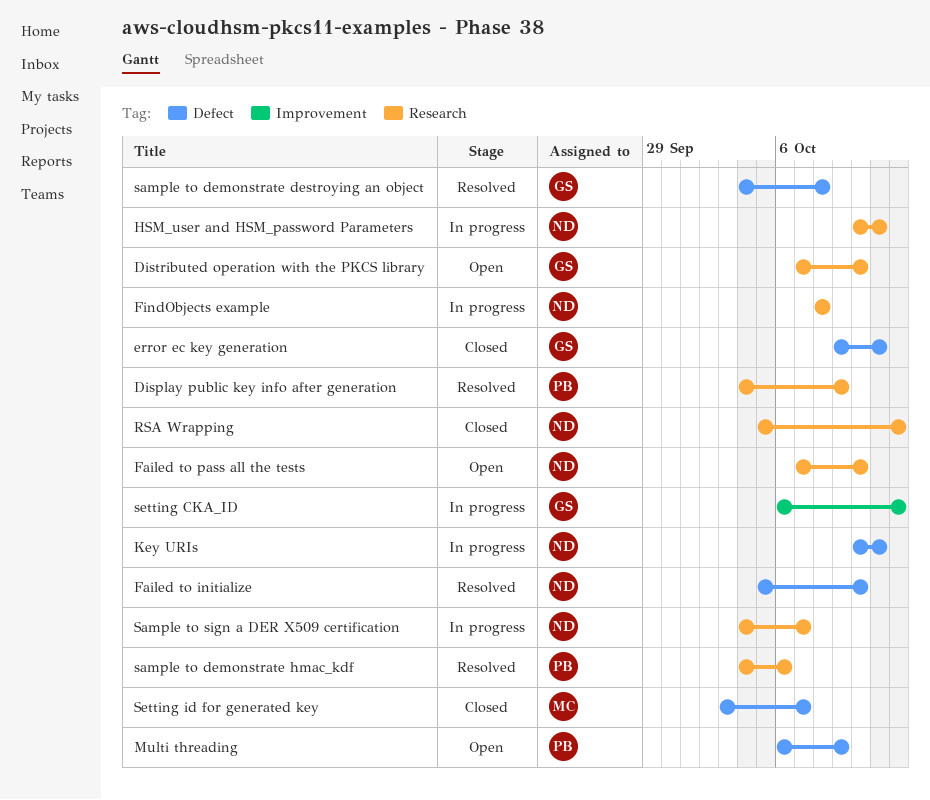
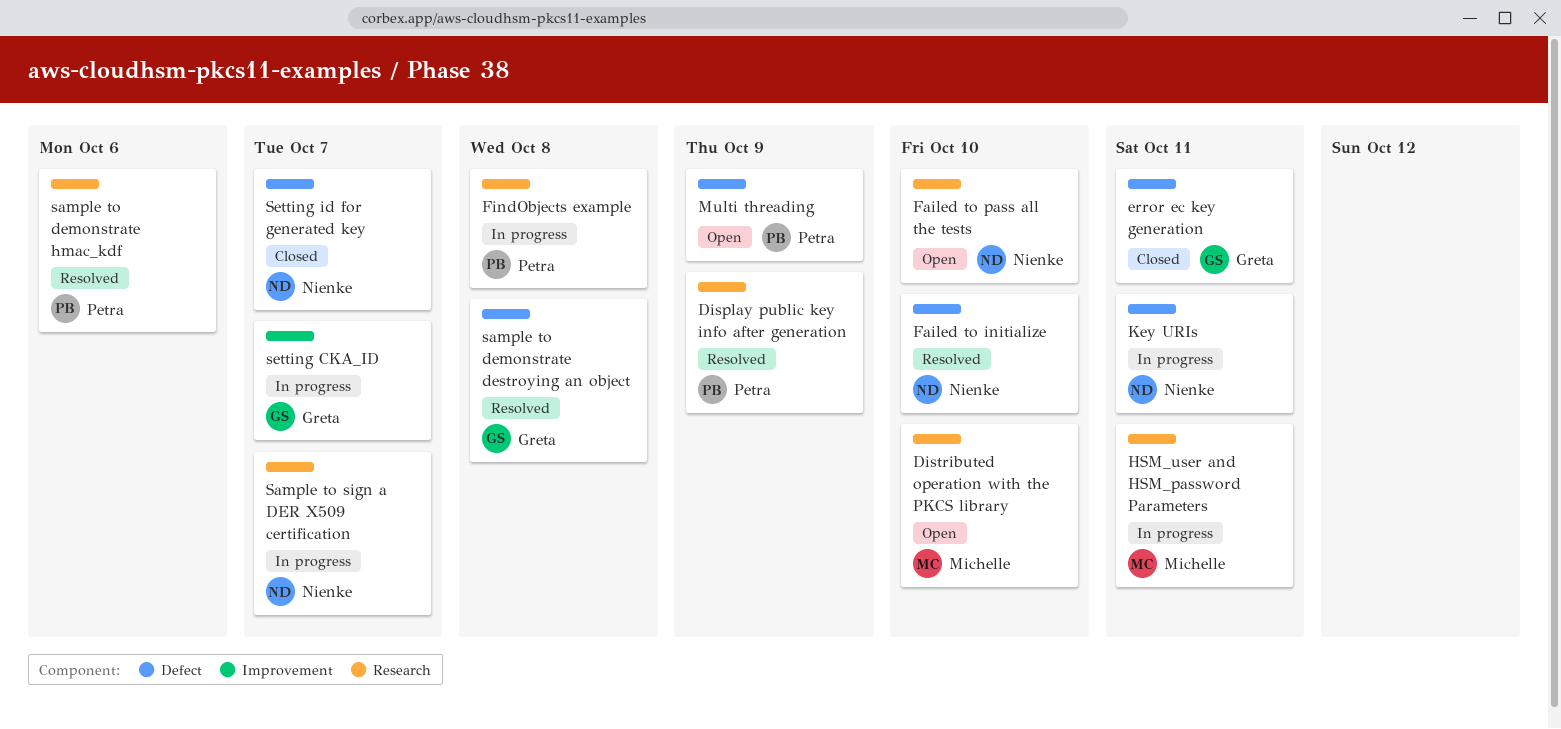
Distributed operation with the PKCS library, owner: Greta -> Michelle
FindObjects example, owner: Nienke -> Petra
HSM_user and HSM_password Parameters, owner: Nienke -> Michelle
RSA Wrapping: present -> none
setting CKA_ID, due: Oct 12 -> Oct 7
Setting id for generated key, owner: Michelle -> Nienke

